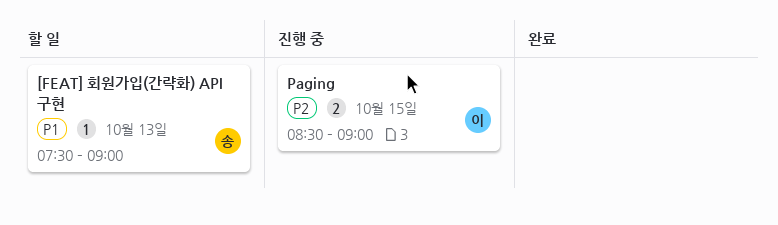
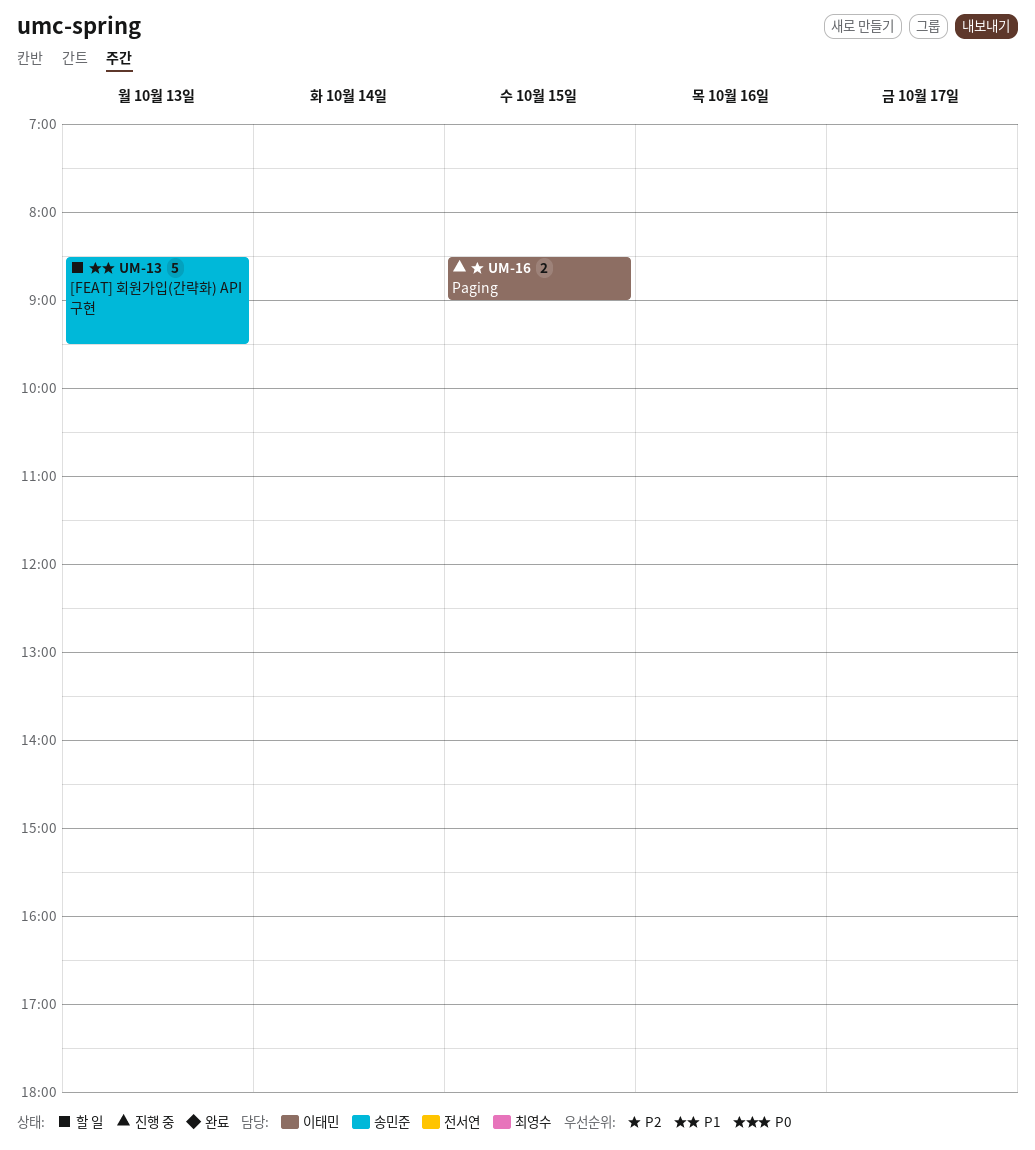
[FEAT] 회원가입(간략화) API 구현, estimate: 1 -> 5
[FEAT] 회원가입(간략화) API 구현, begins: 07:30 -> 08:30
[FEAT] 회원가입(간략화) API 구현, ends: 09:00 -> 09:30

